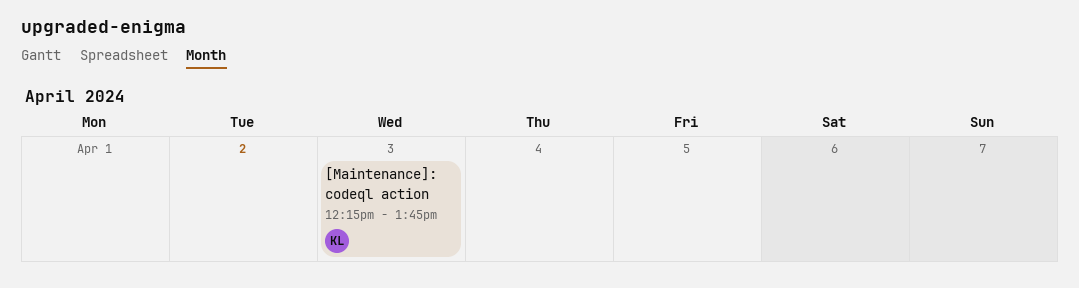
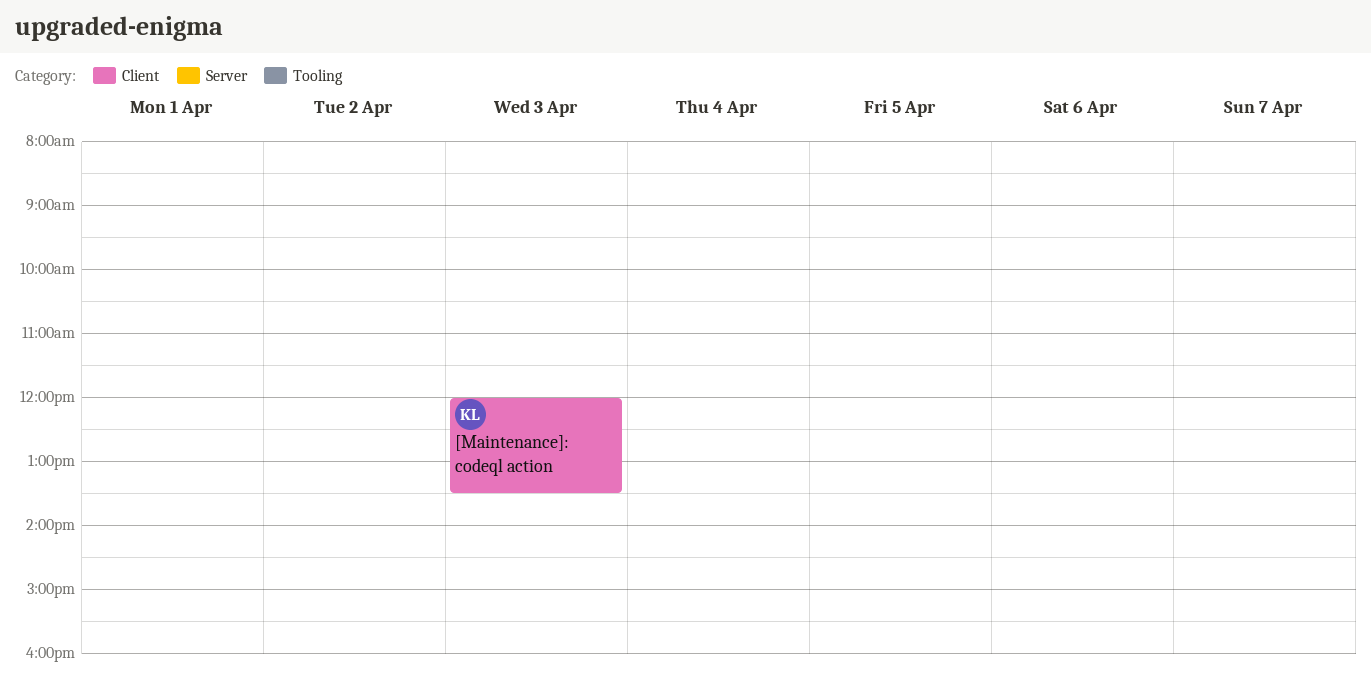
[Maintenance]: codeql action, begins: 12:15 -> 12:00
[Maintenance]: codeql action, ends: 13:45 -> 13:30

